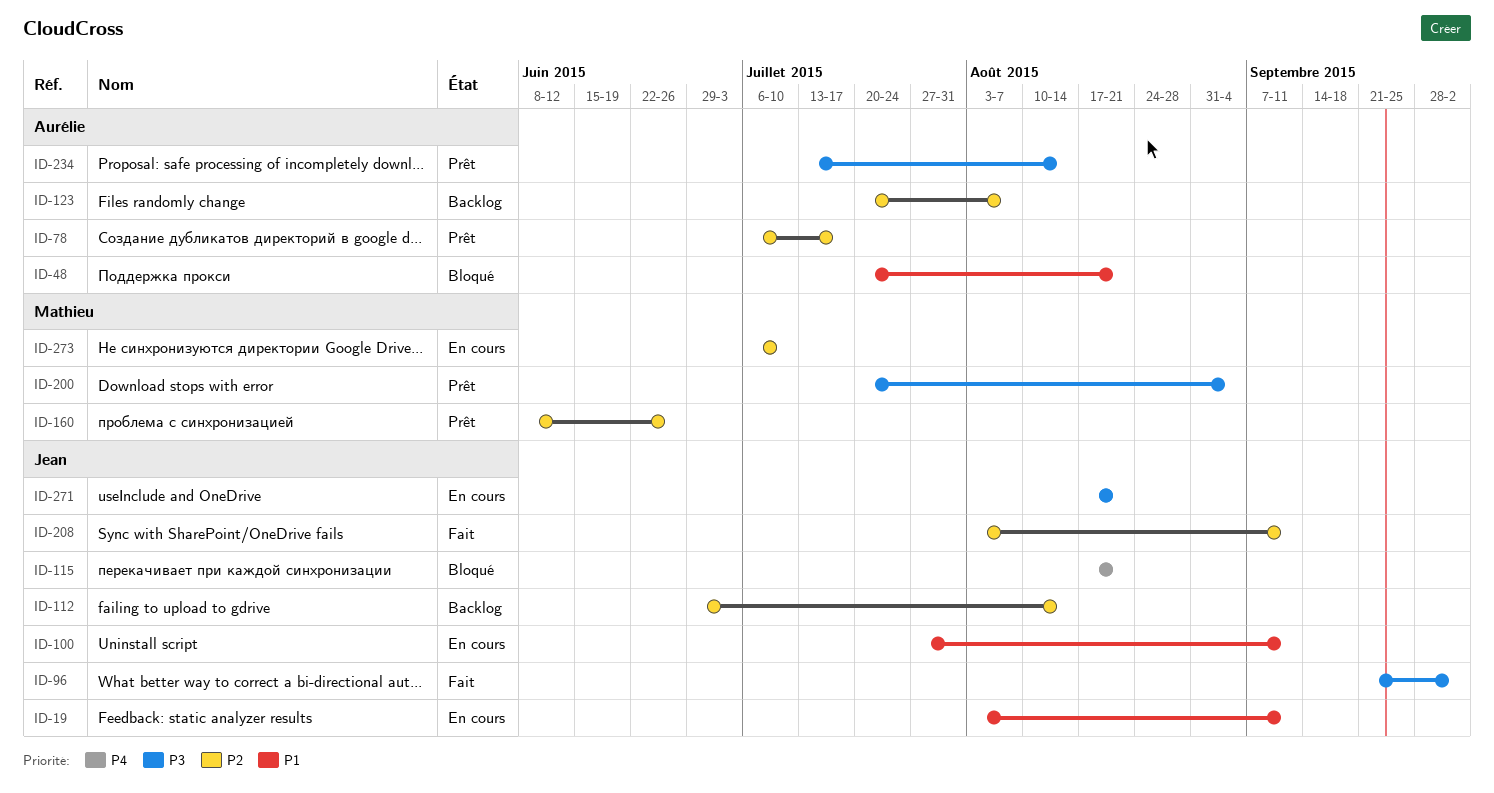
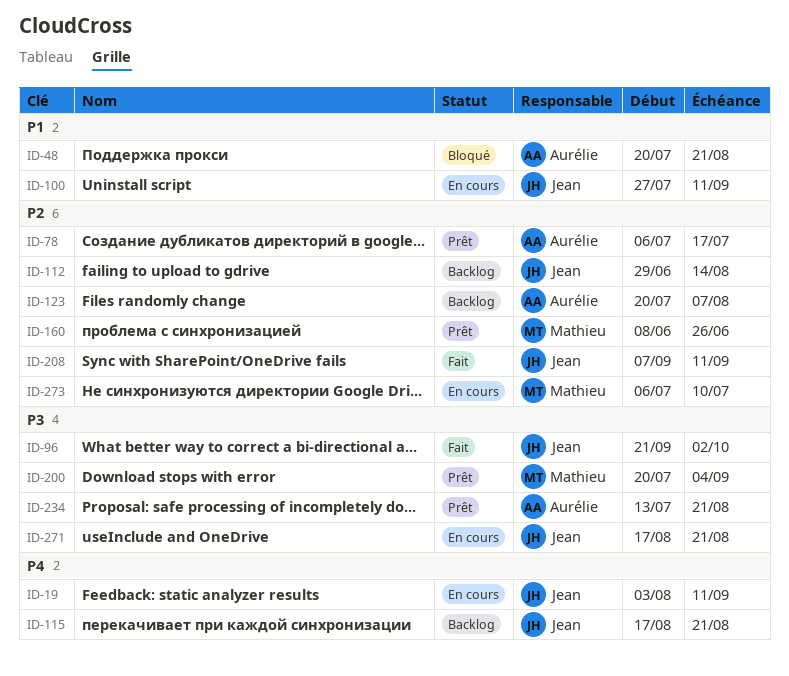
ID-19, priority: P1 -> P4
ID-115, status: Bloqué -> Backlog
ID-208, start: Aug 3 -> Sep 7
ID-234, due: Aug 14 -> Aug 21

